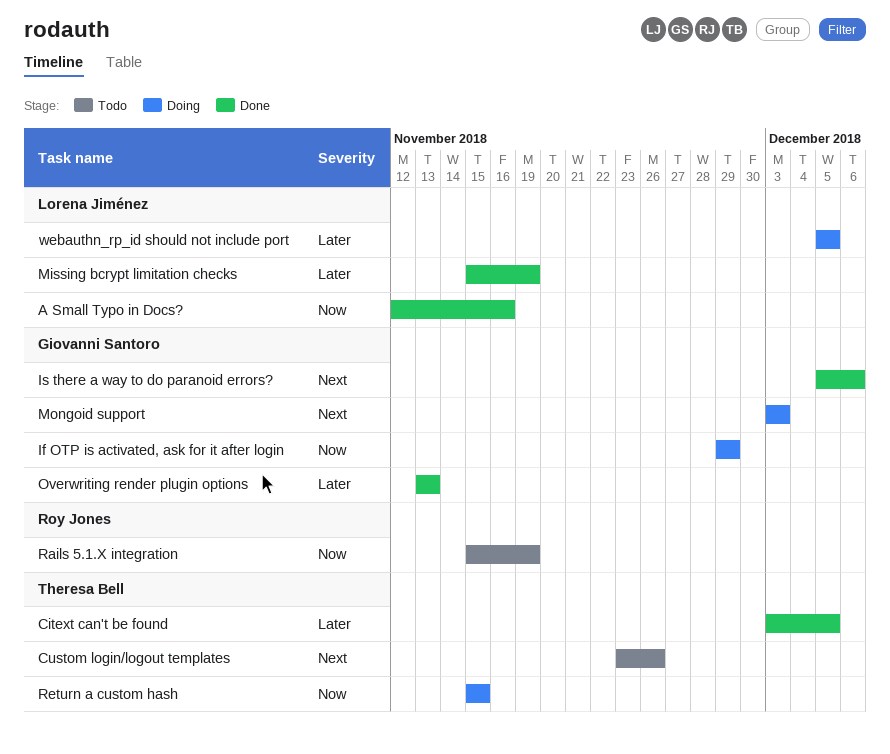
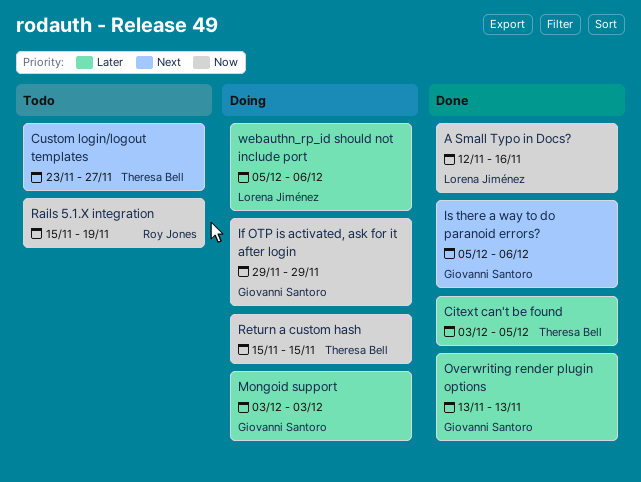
Custom login/logout templates, due: Nov 26 -> Nov 27
Missing bcrypt limitation checks: present -> none
Mongoid support, priority: Next -> Later
webauthn_rp_id should not include port, due: Dec 5 -> Dec 6

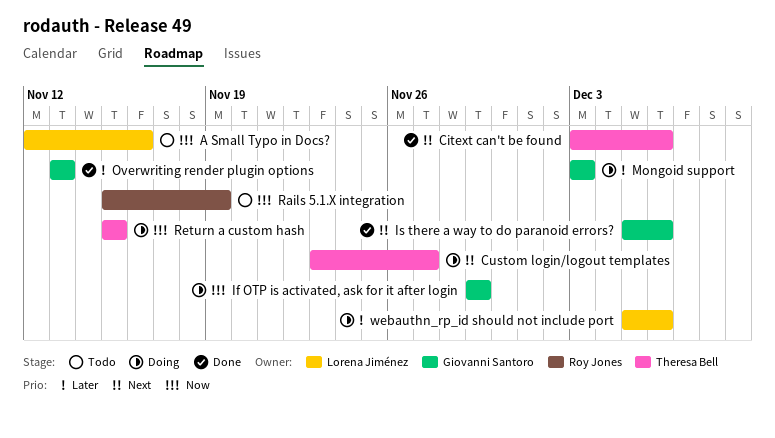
A Small Typo in Docs?, status: Done -> Todo
Citext can't be found, priority: Later -> Next
Citext can't be found, due: Dec 5 -> Dec 6
Custom login/logout templates, status: Todo -> Doing

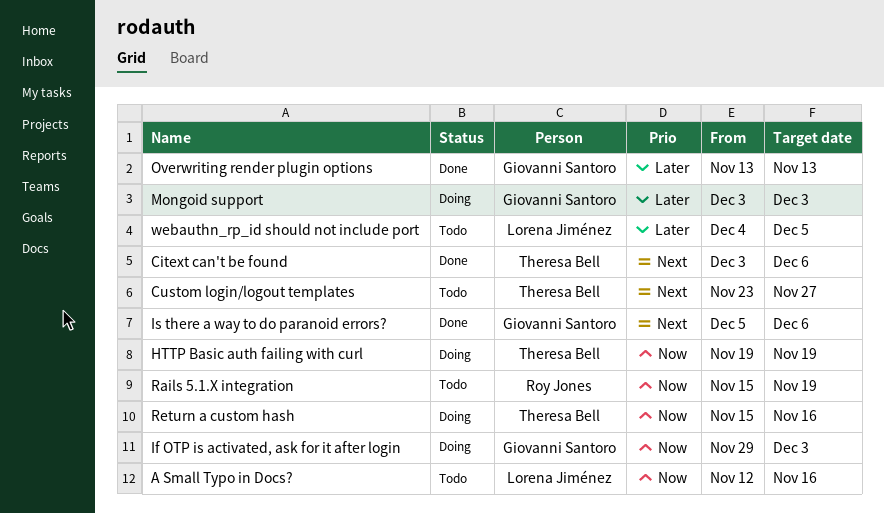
Custom login/logout templates, status: Doing -> Todo
HTTP Basic auth failing with curl: none -> present
If OTP is activated, ask for it after login, due: Nov 29 -> Dec 3
Return a custom hash, due: Nov 15 -> Nov 16
webauthn_rp_id should not include port, status: Doing -> Todo
webauthn_rp_id should not include port, start: Dec 5 -> Dec 4
webauthn_rp_id should not include port, due: Dec 6 -> Dec 5

